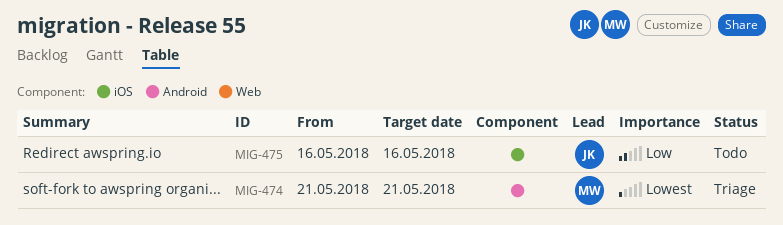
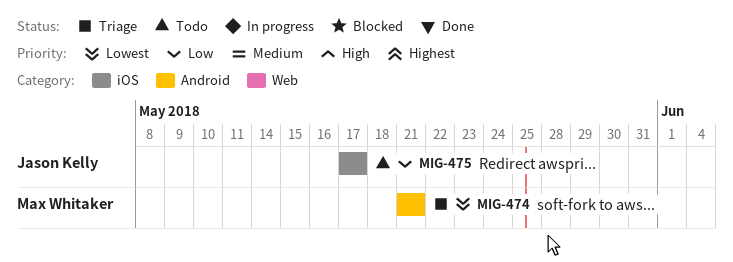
MIG-475, start: May 16 -> May 17
MIG-475, due: May 16 -> May 17

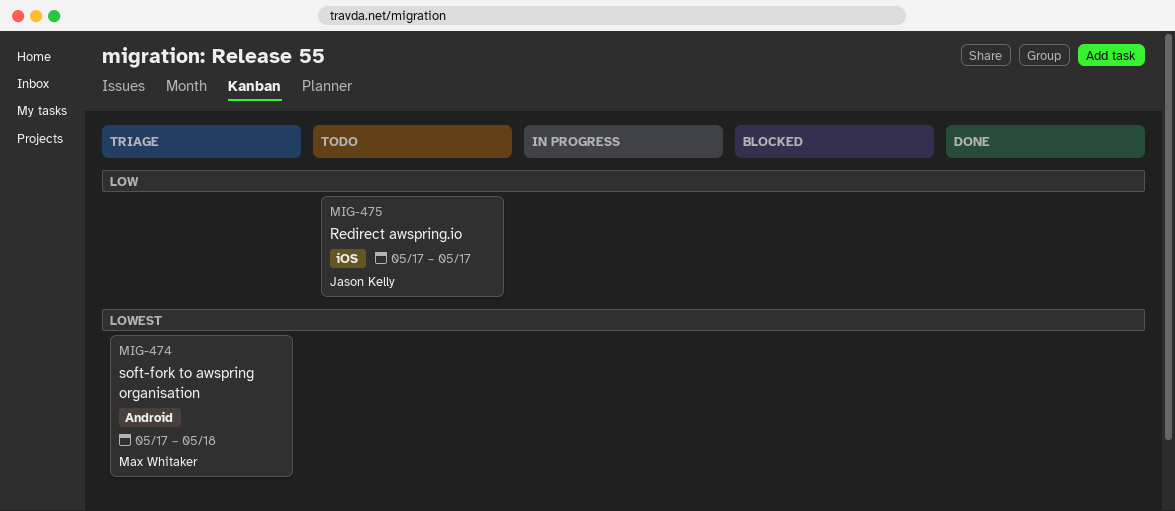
MIG-474, start: May 21 -> May 17
MIG-474, due: May 21 -> May 18

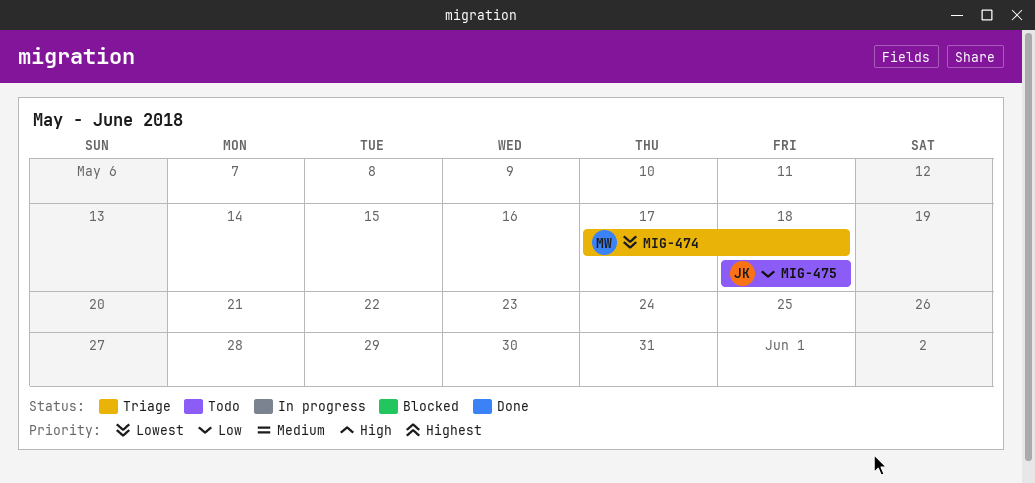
MIG-475, start: May 17 -> May 18
MIG-475, due: May 17 -> May 18

